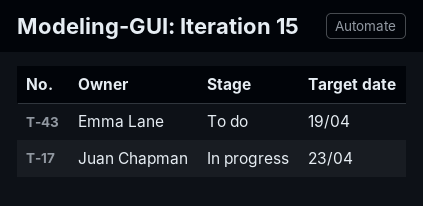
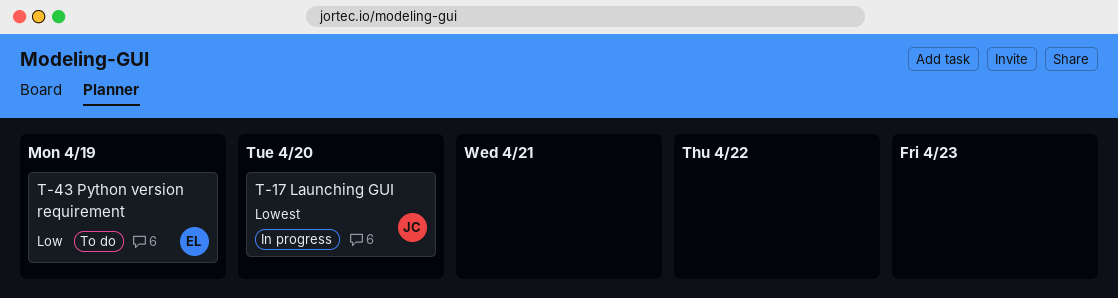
T-17, due: Apr 23 -> Apr 20

